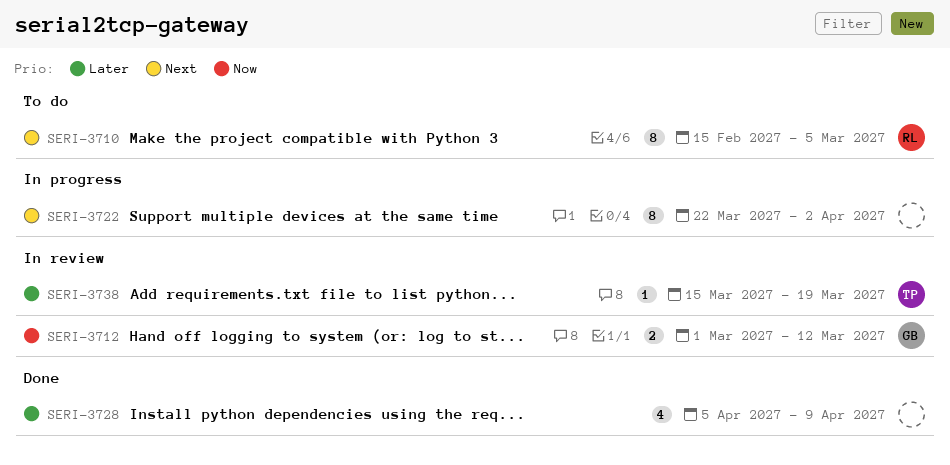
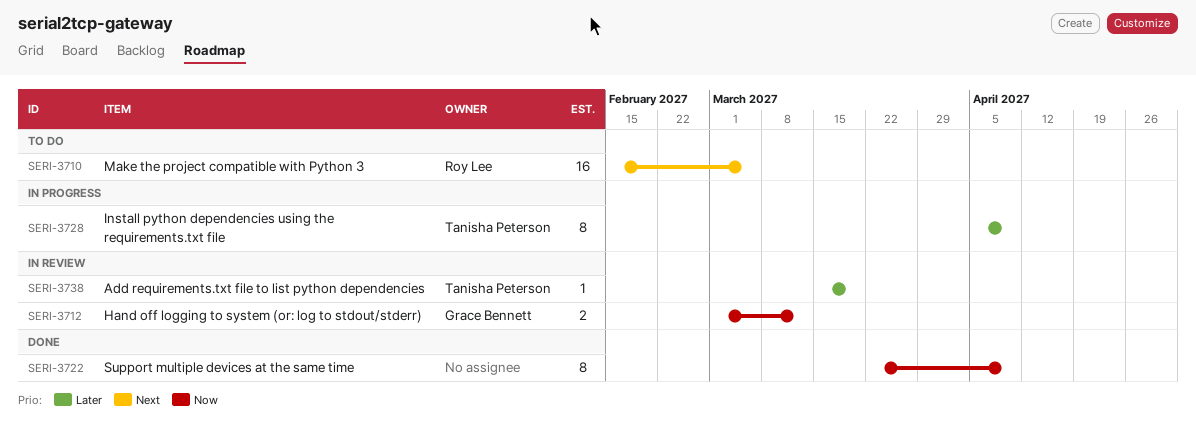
SERI-3710, estimate: 8 -> 16
SERI-3722, status: In progress -> Done
SERI-3722, priority: Next -> Now
SERI-3722, due: Apr 2 -> Apr 9
SERI-3728, status: Done -> In progress
SERI-3728, owner: none -> Tanisha Peterson
SERI-3728, estimate: 4 -> 8

